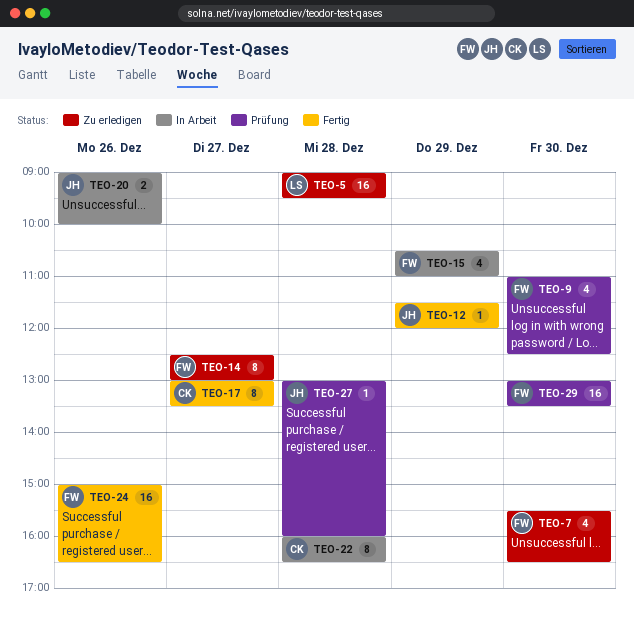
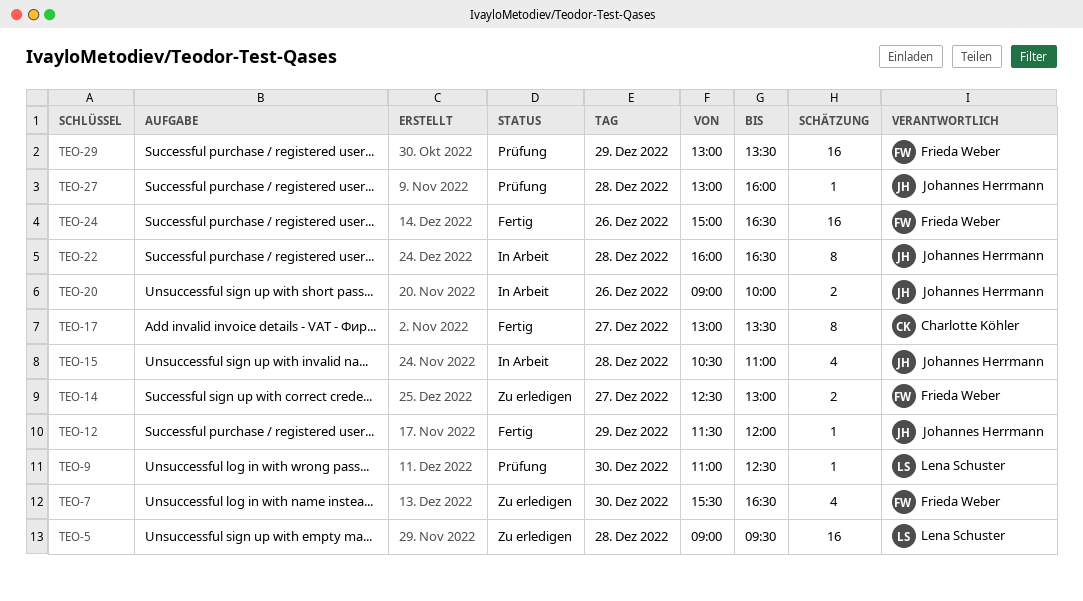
TEO-9, owner: Frieda Weber -> Lena Schuster
TEO-9, estimate: 4 -> 1
TEO-14, estimate: 8 -> 2
TEO-15, owner: Frieda Weber -> Johannes Herrmann
TEO-15, day: Dec 29 -> Dec 28
TEO-22, owner: Charlotte Köhler -> Johannes Herrmann
TEO-29, day: Dec 30 -> Dec 29

